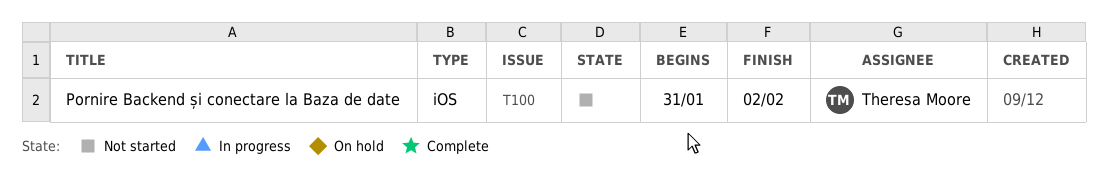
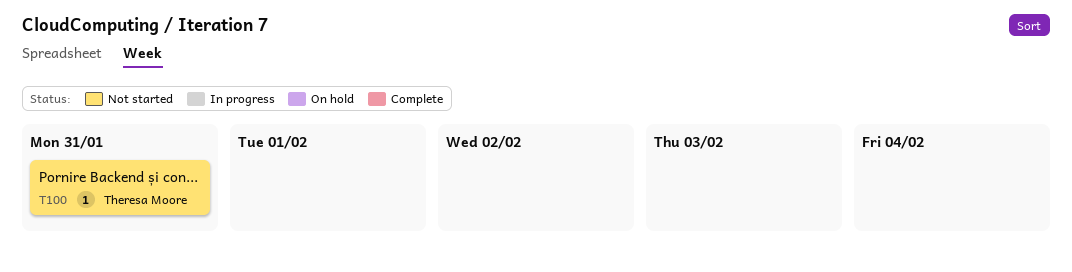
T100, due: Feb 2 -> Jan 31

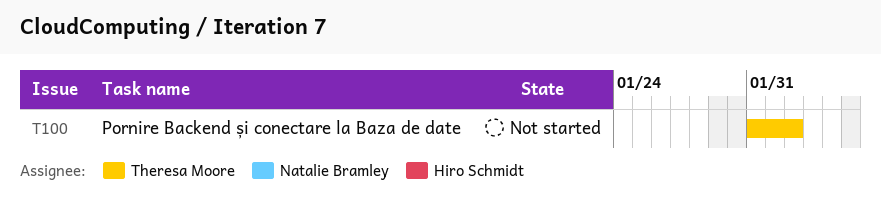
T100, due: Jan 31 -> Feb 2

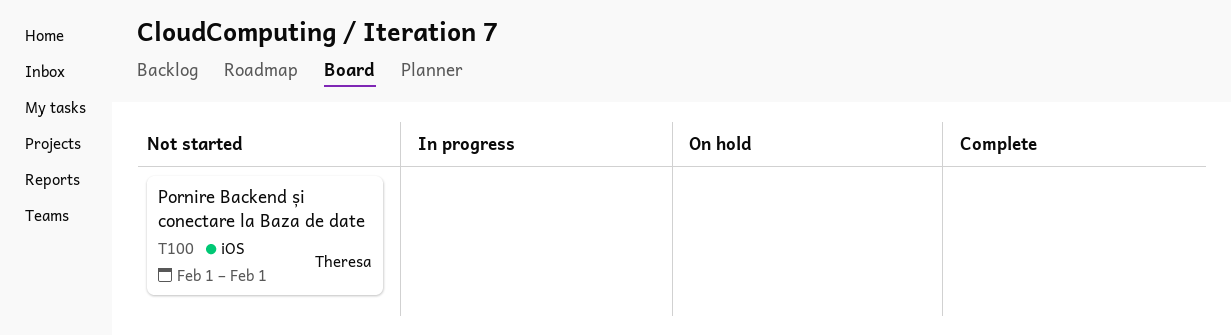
T100, start: Jan 31 -> Feb 1
T100, due: Feb 2 -> Feb 1

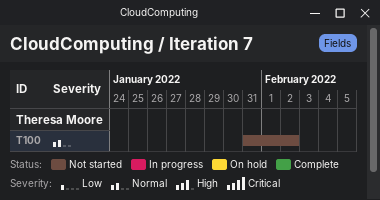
T100, start: Feb 1 -> Jan 31
T100, due: Feb 1 -> Feb 2

